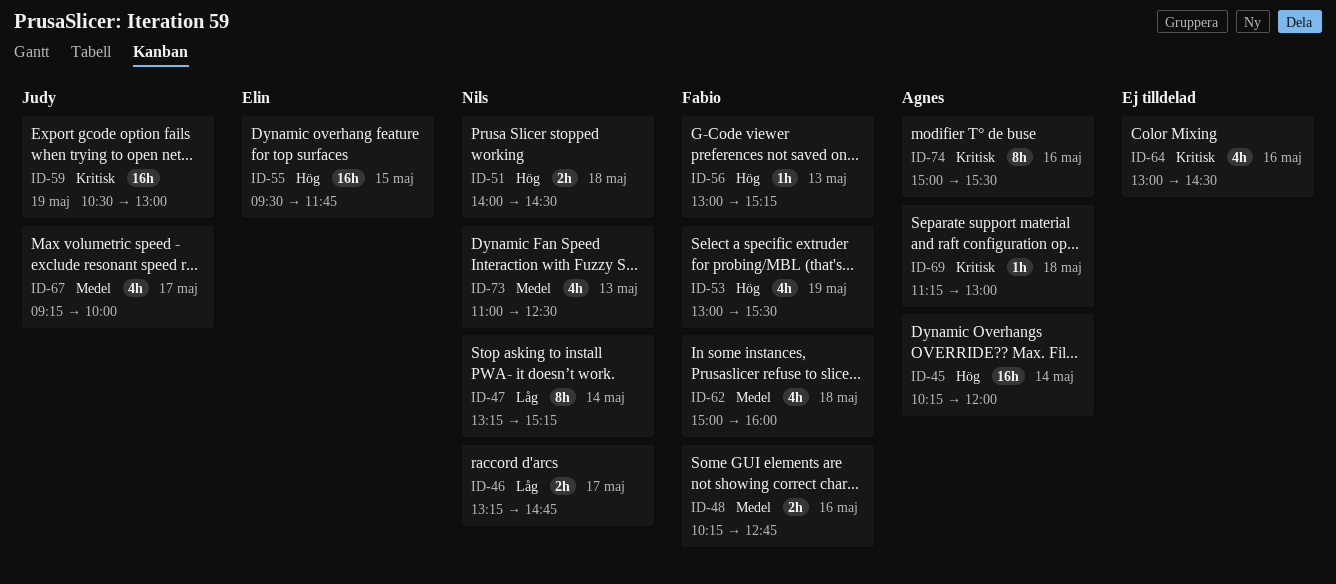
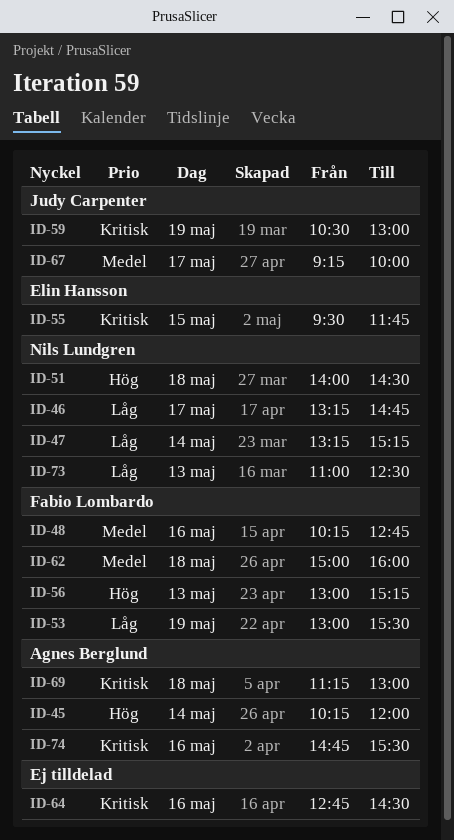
ID-53, priority: Hög -> Låg
ID-55, priority: Hög -> Kritisk
ID-64, begins: 13:00 -> 12:45
ID-73, priority: Medel -> Låg
ID-74, begins: 15:00 -> 14:45

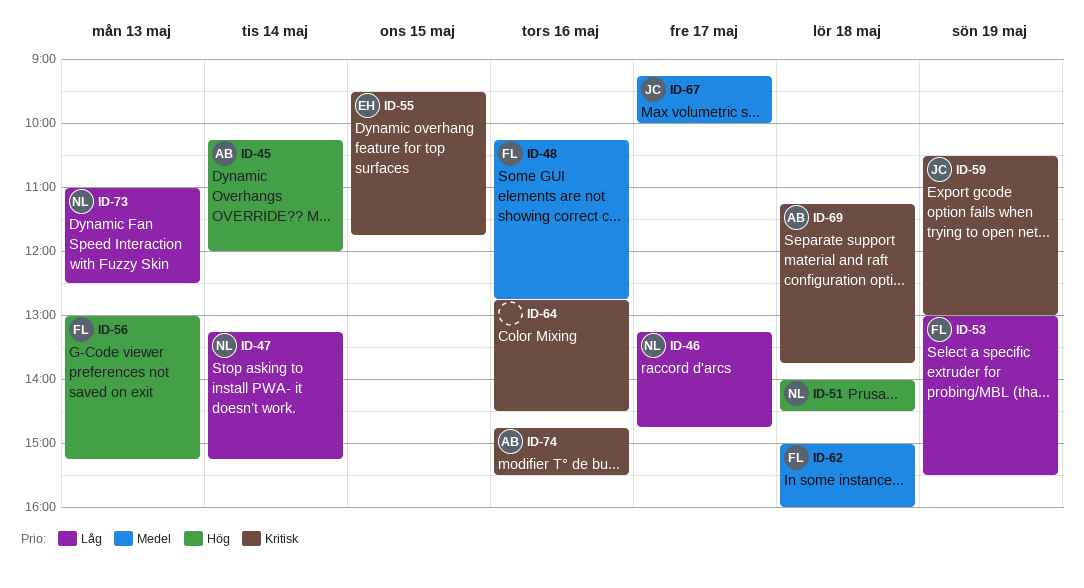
ID-69, ends: 13:00 -> 13:45

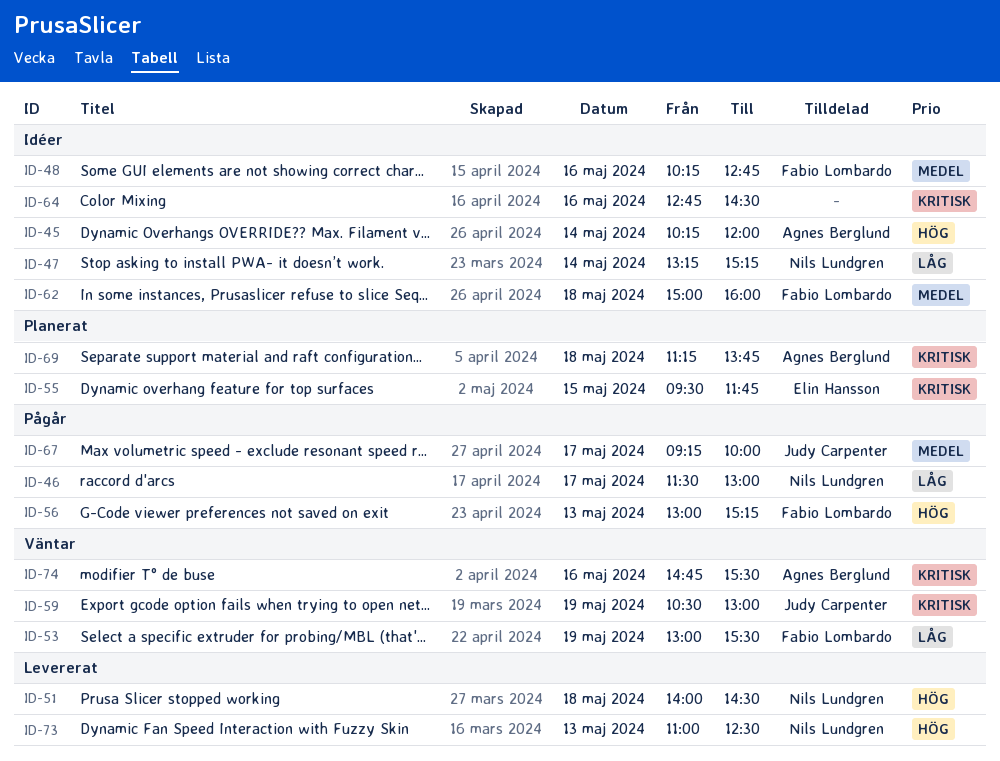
ID-46, begins: 13:15 -> 11:30
ID-46, ends: 14:45 -> 13:00
ID-73, priority: Låg -> Hög

